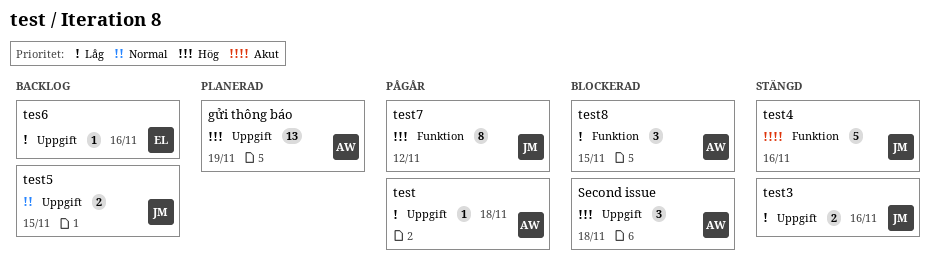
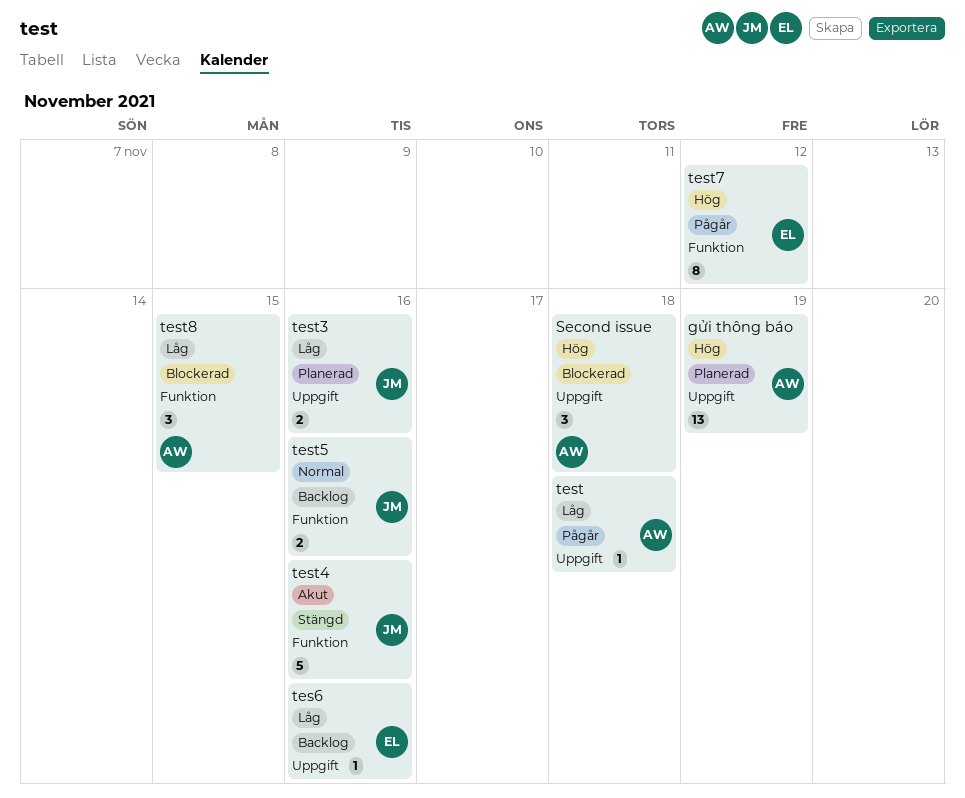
test3, status: Stängd -> Planerad
test5, label: Uppgift -> Funktion
test5, due: Nov 15 -> Nov 16
test7, owner: JM -> EL

